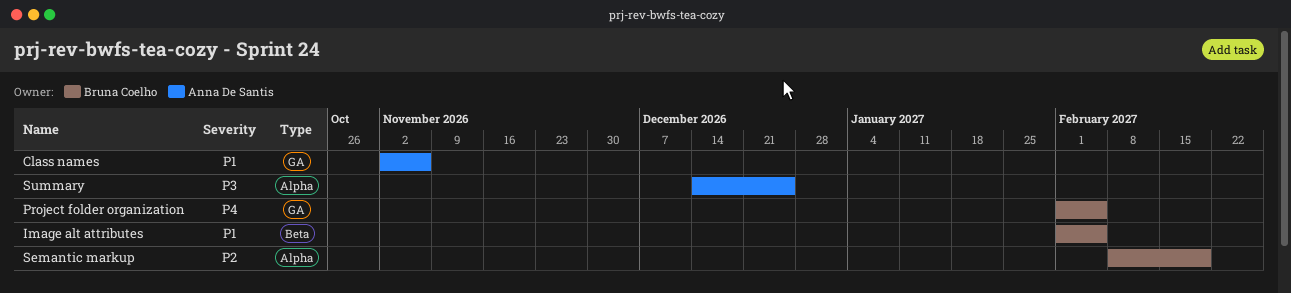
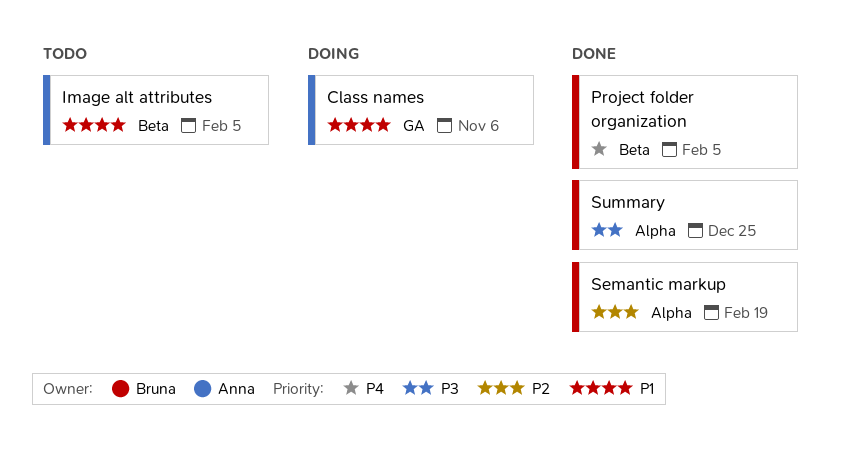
Image alt attributes, owner: Bruna Coelho -> Anna De Santis
Project folder organization, label: GA -> Beta
Summary, owner: Anna De Santis -> Bruna Coelho

